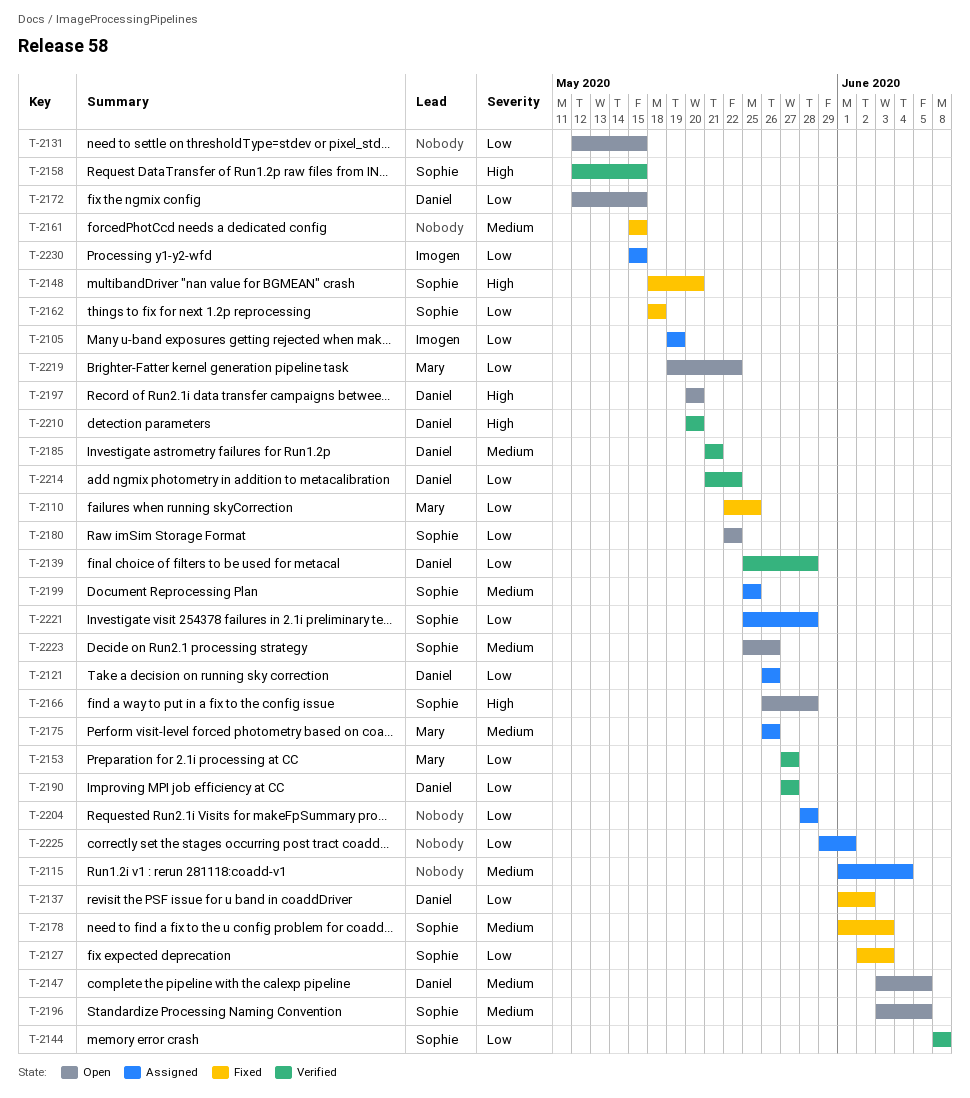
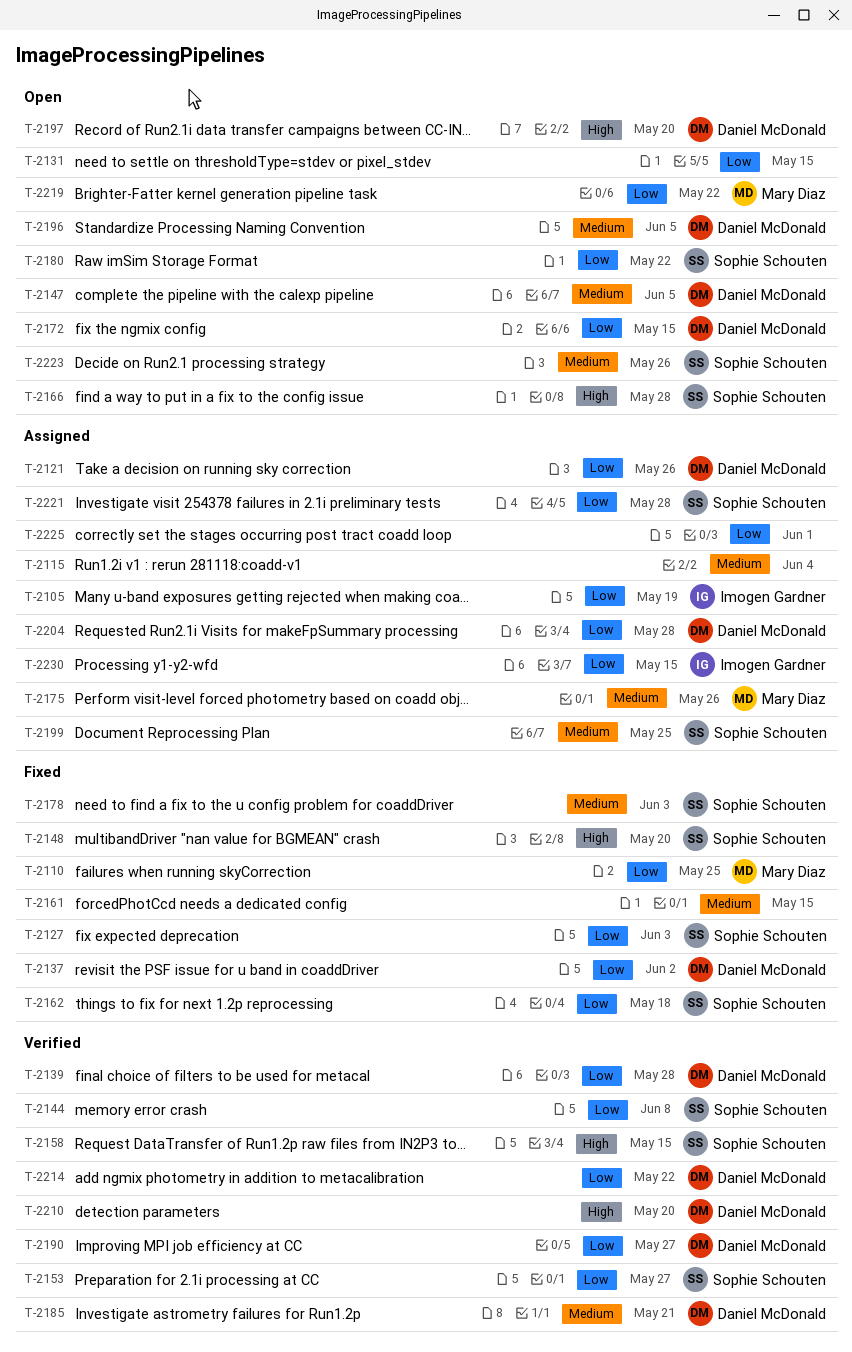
T-2153, owner: Mary Diaz -> Sophie Schouten
T-2196, owner: Sophie Schouten -> Daniel McDonald
T-2204, owner: none -> Daniel McDonald

